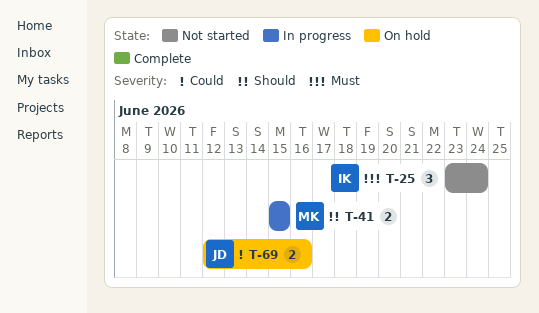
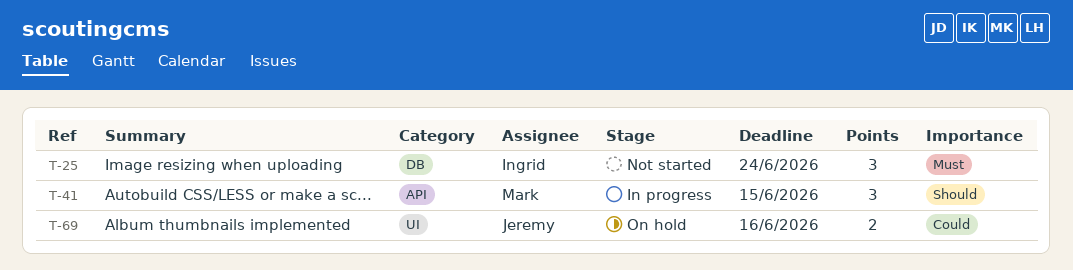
T-41, estimate: 2 -> 3

